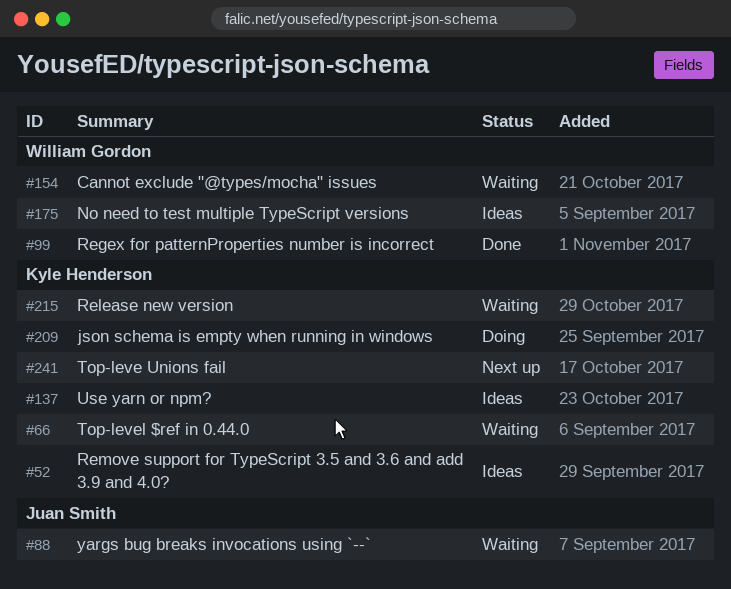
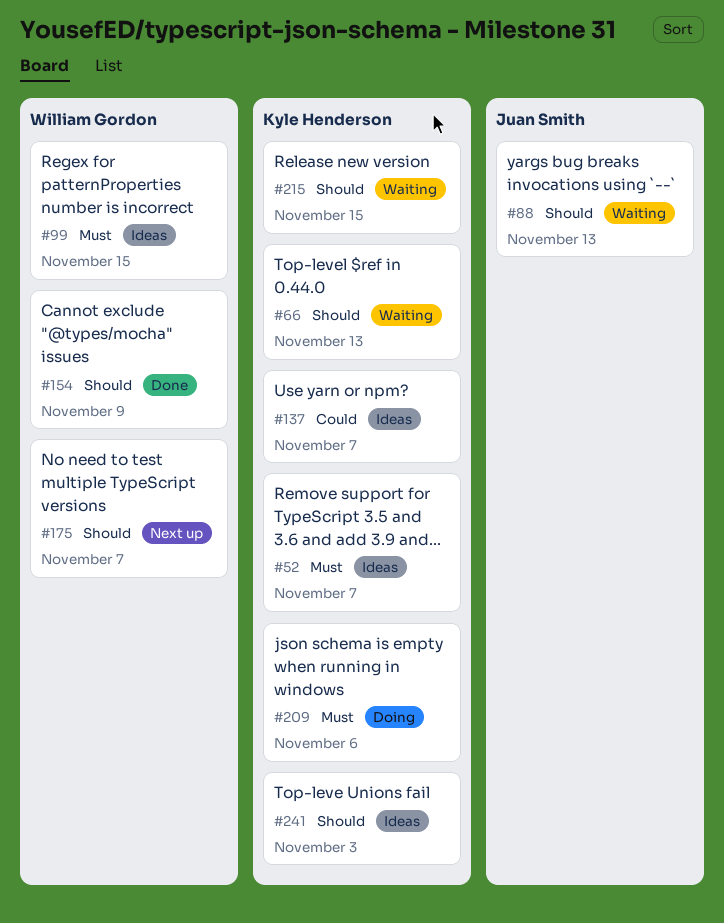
#99, status: Done -> Ideas
#154, status: Waiting -> Done
#175, status: Ideas -> Next up
#241, status: Next up -> Ideas

